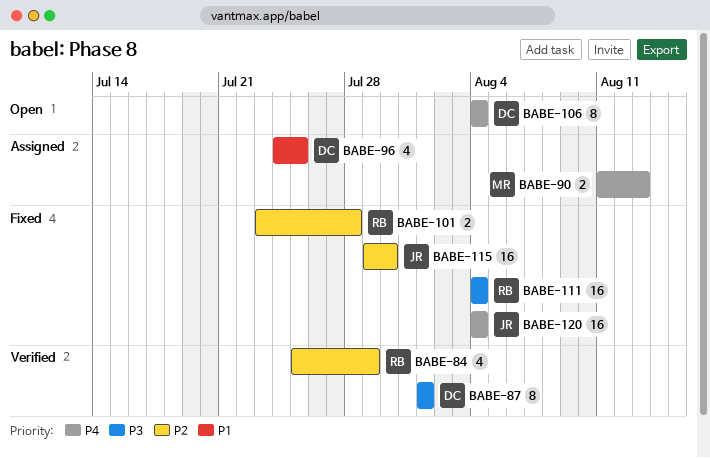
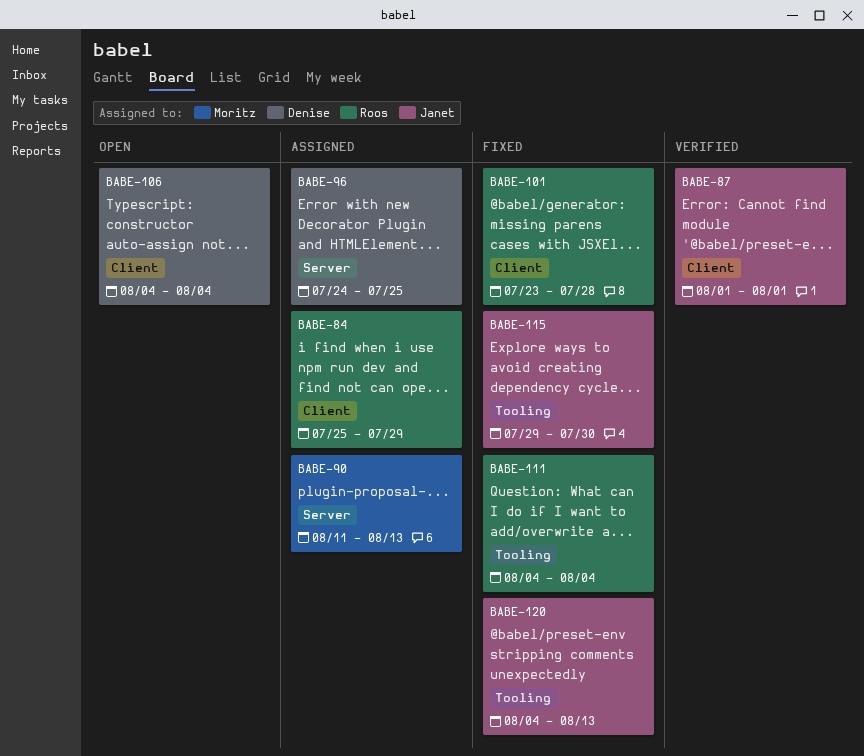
BABE-84, status: Verified -> Assigned
BABE-87, owner: Denise -> Janet
BABE-120, due: Aug 4 -> Aug 13

